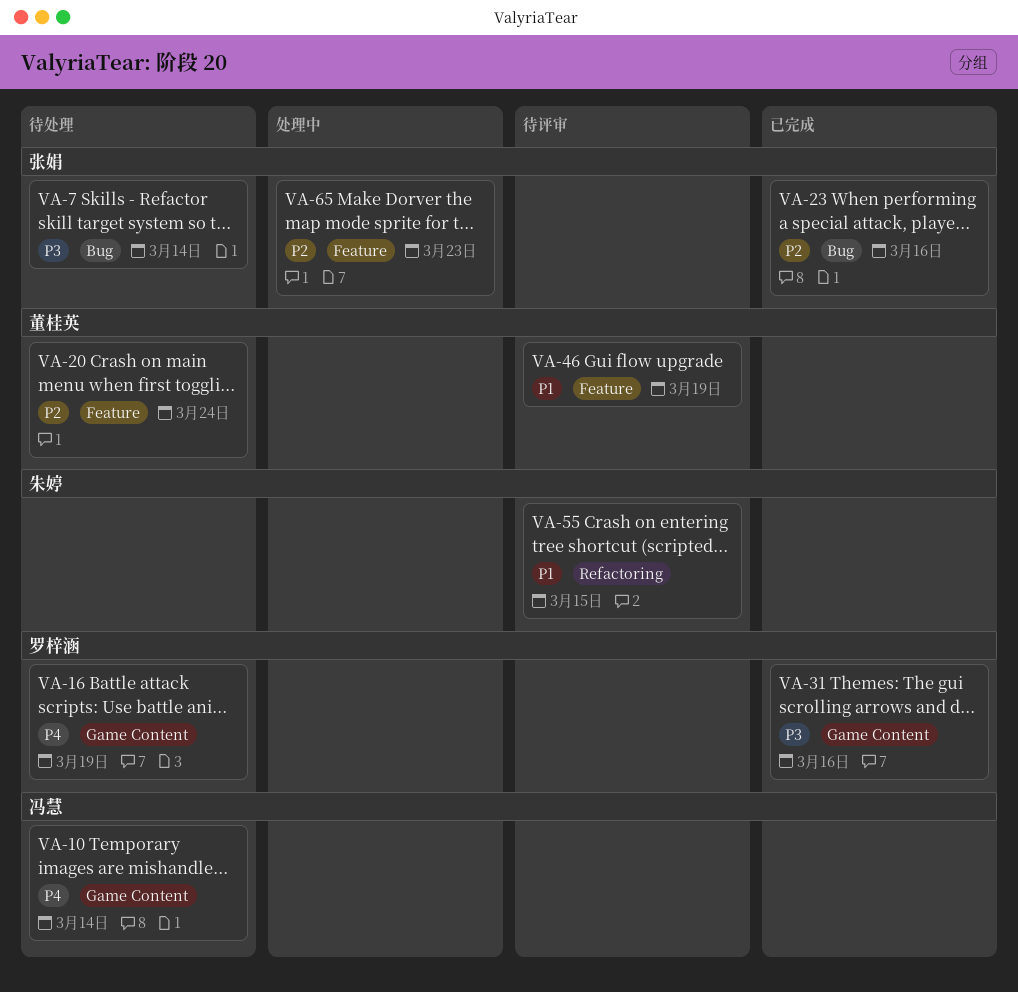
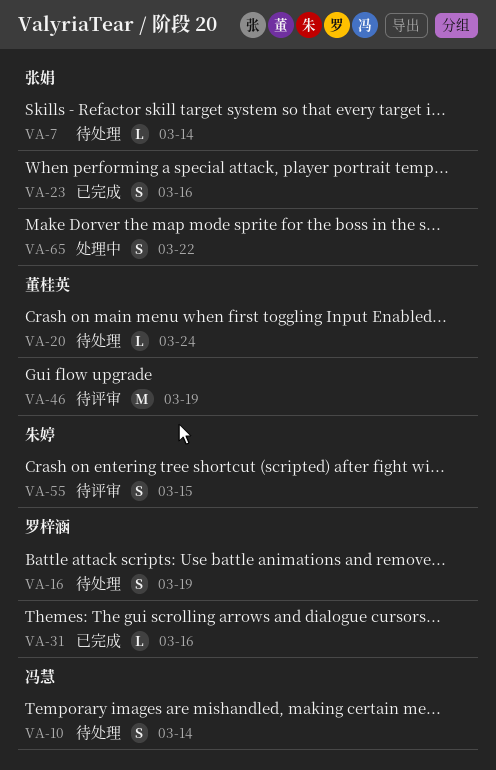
VA-65, due: Mar 23 -> Mar 22

